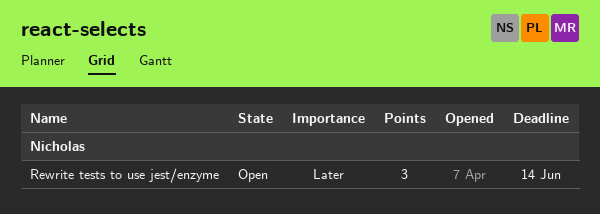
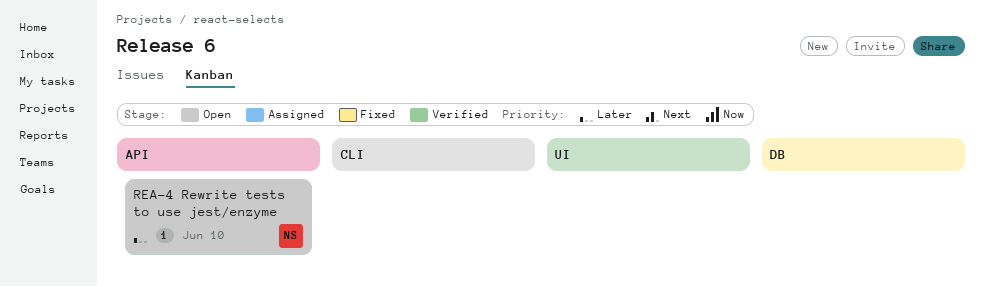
Rewrite tests to use jest/enzyme, estimate: 3 -> 1
Rewrite tests to use jest/enzyme, due: Jun 14 -> Jun 10

